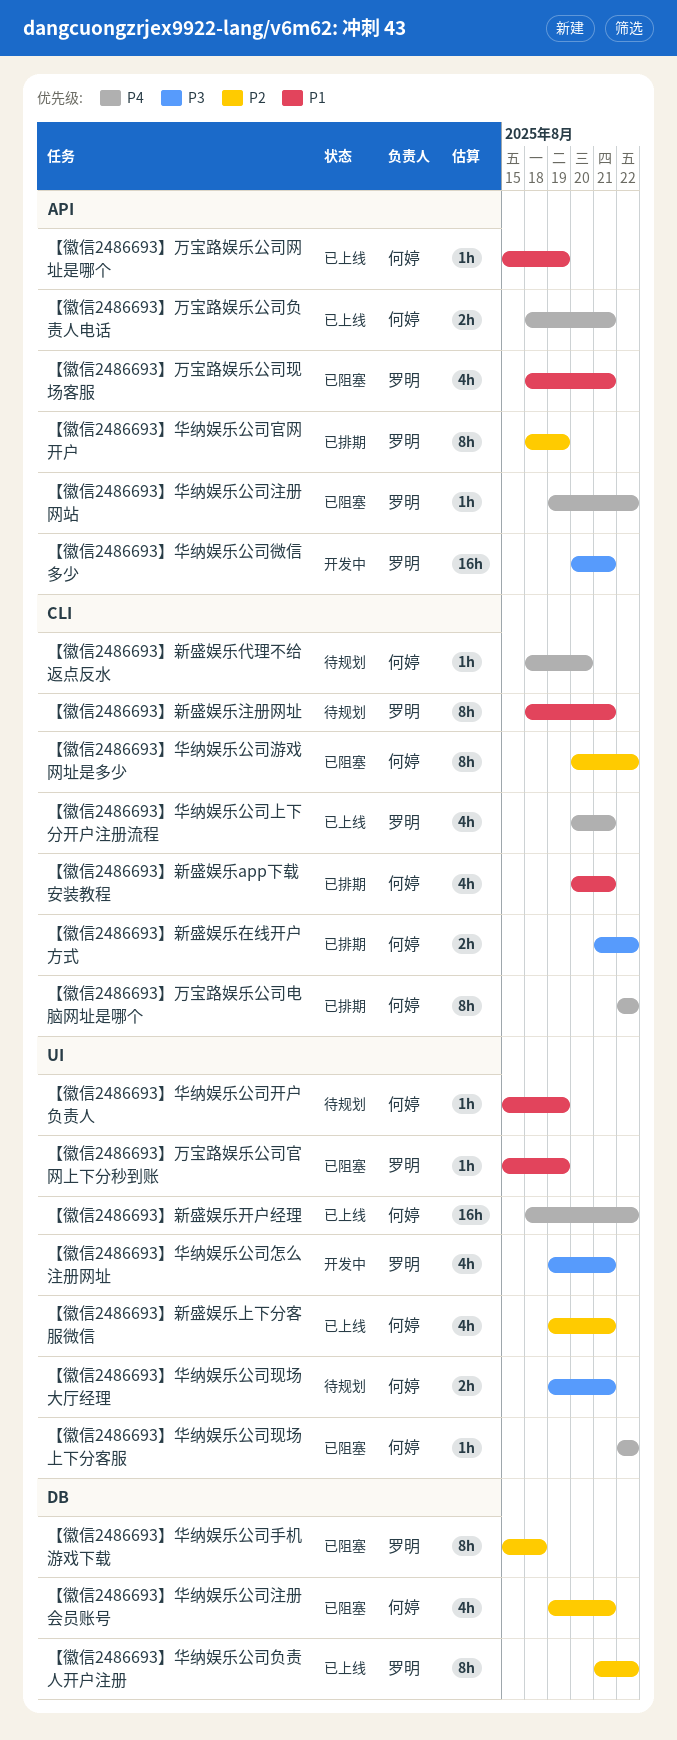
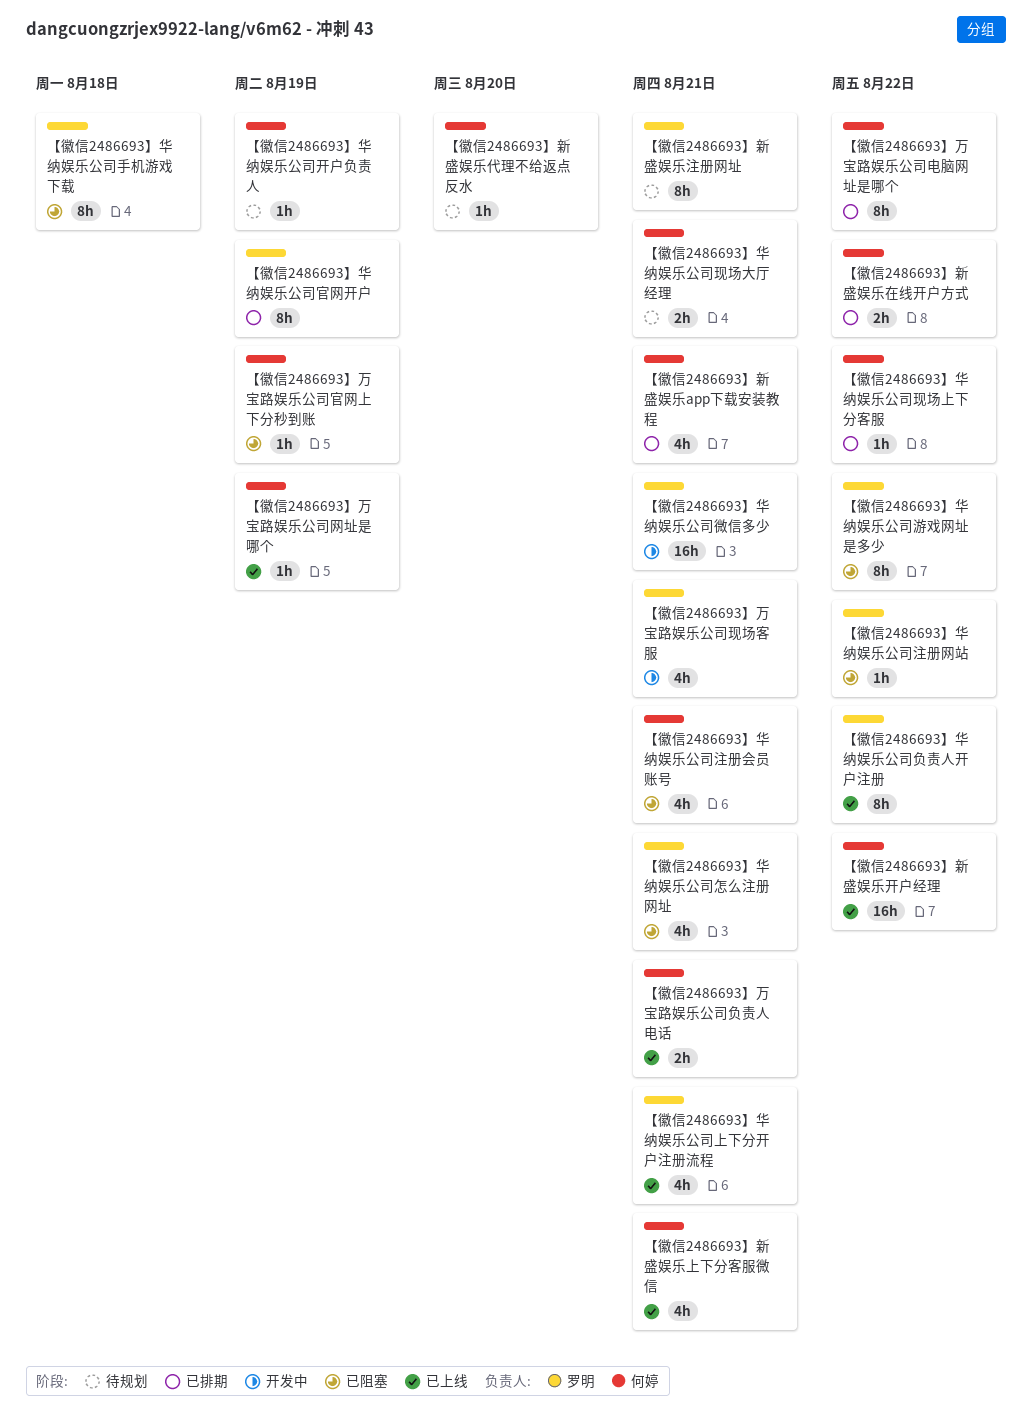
【徽信2486693】万宝路娱乐公司官网上下分秒到账, owner: 罗明 -> 何婷
【徽信2486693】万宝路娱乐公司现场客服, status: 已阻塞 -> 开发中
【徽信2486693】华纳娱乐公司怎么注册网址, status: 开发中 -> 已阻塞
【徽信2486693】华纳娱乐公司游戏网址是多少, owner: 何婷 -> 罗明
【徽信2486693】华纳娱乐公司现场上下分客服, status: 已阻塞 -> 已排期

